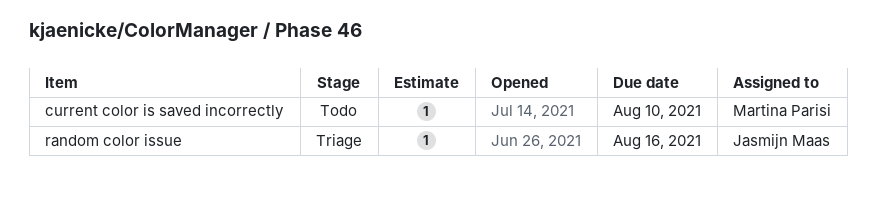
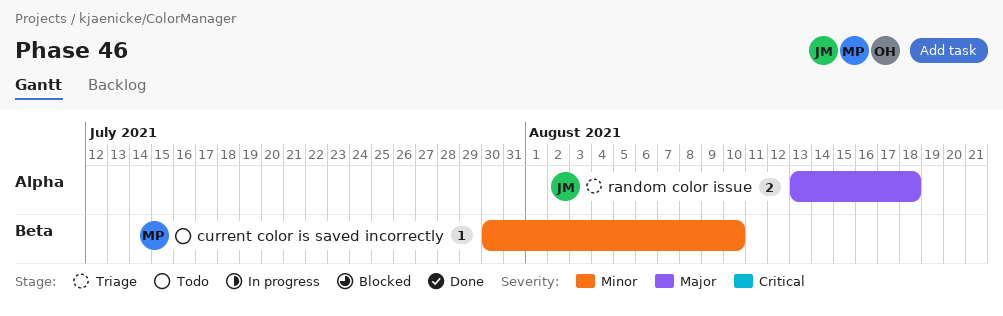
random color issue, estimate: 1 -> 2
random color issue, due: Aug 16 -> Aug 18

